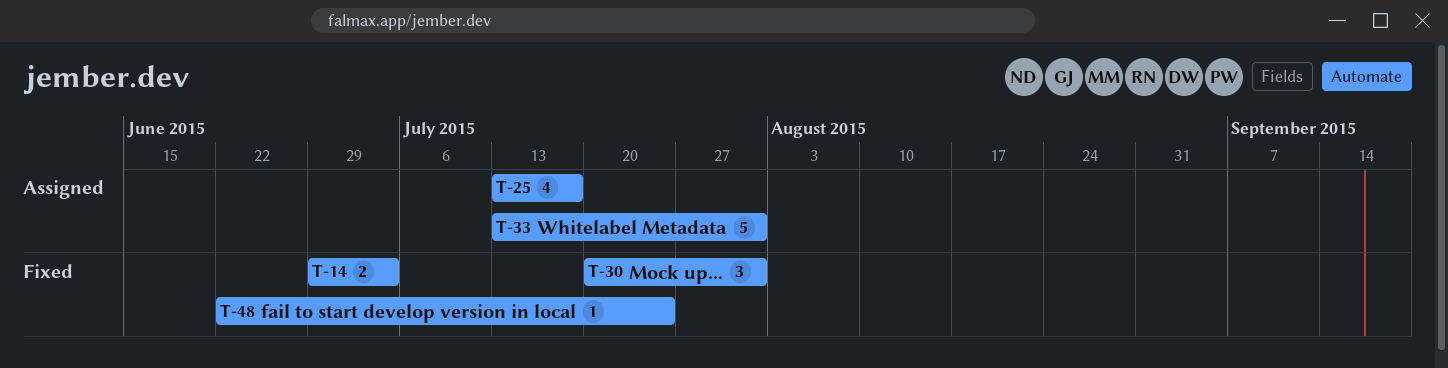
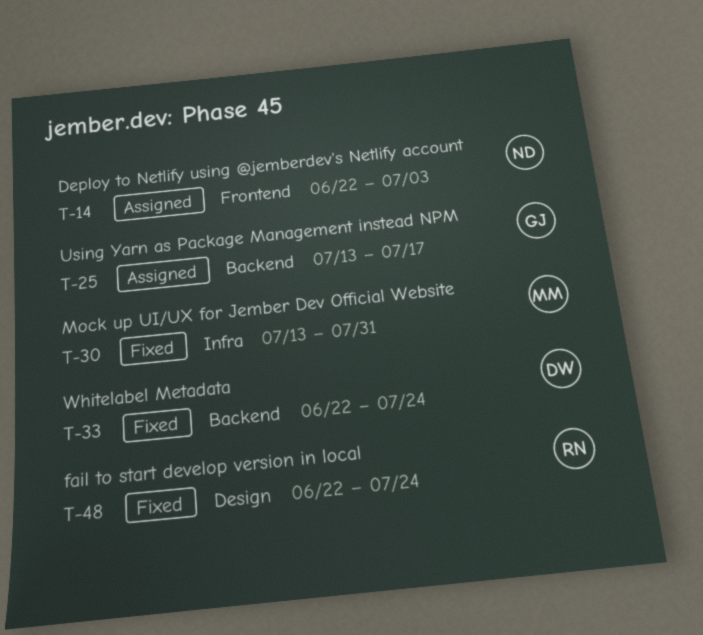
T-14, status: Fixed -> Assigned
T-14, start: Jun 29 -> Jun 22
T-30, start: Jul 20 -> Jul 13
T-33, status: Assigned -> Fixed
T-33, start: Jul 13 -> Jun 22
T-33, due: Jul 31 -> Jul 24

